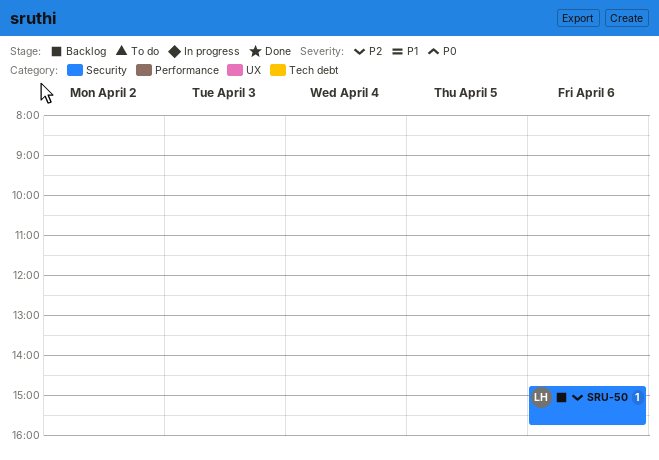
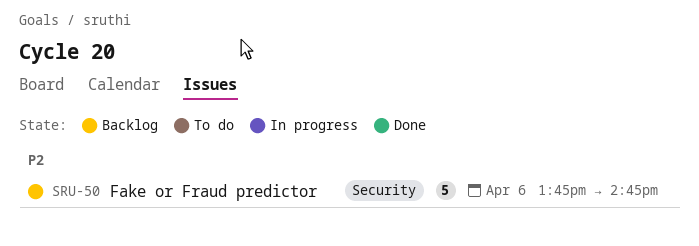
SRU-50, estimate: 1 -> 5
SRU-50, begins: 14:45 -> 13:45
SRU-50, ends: 15:45 -> 14:45

